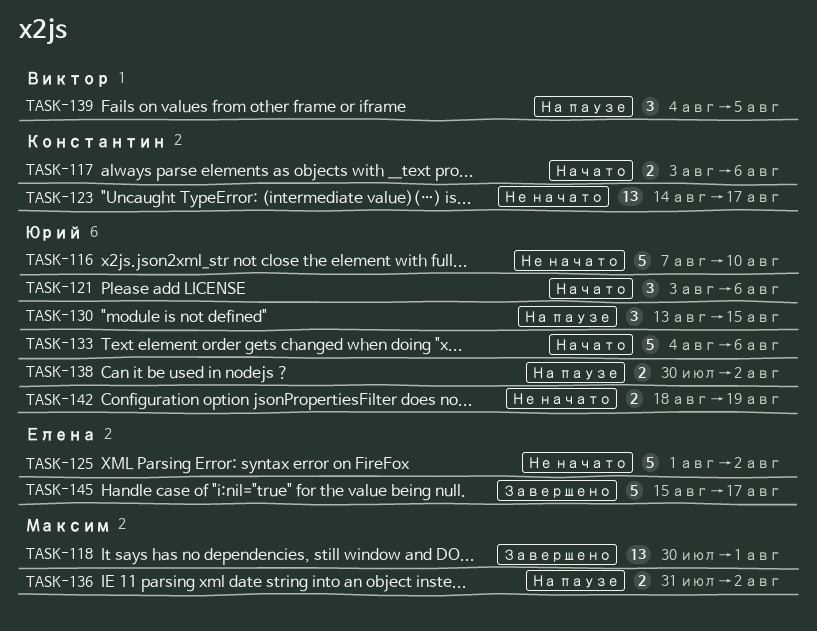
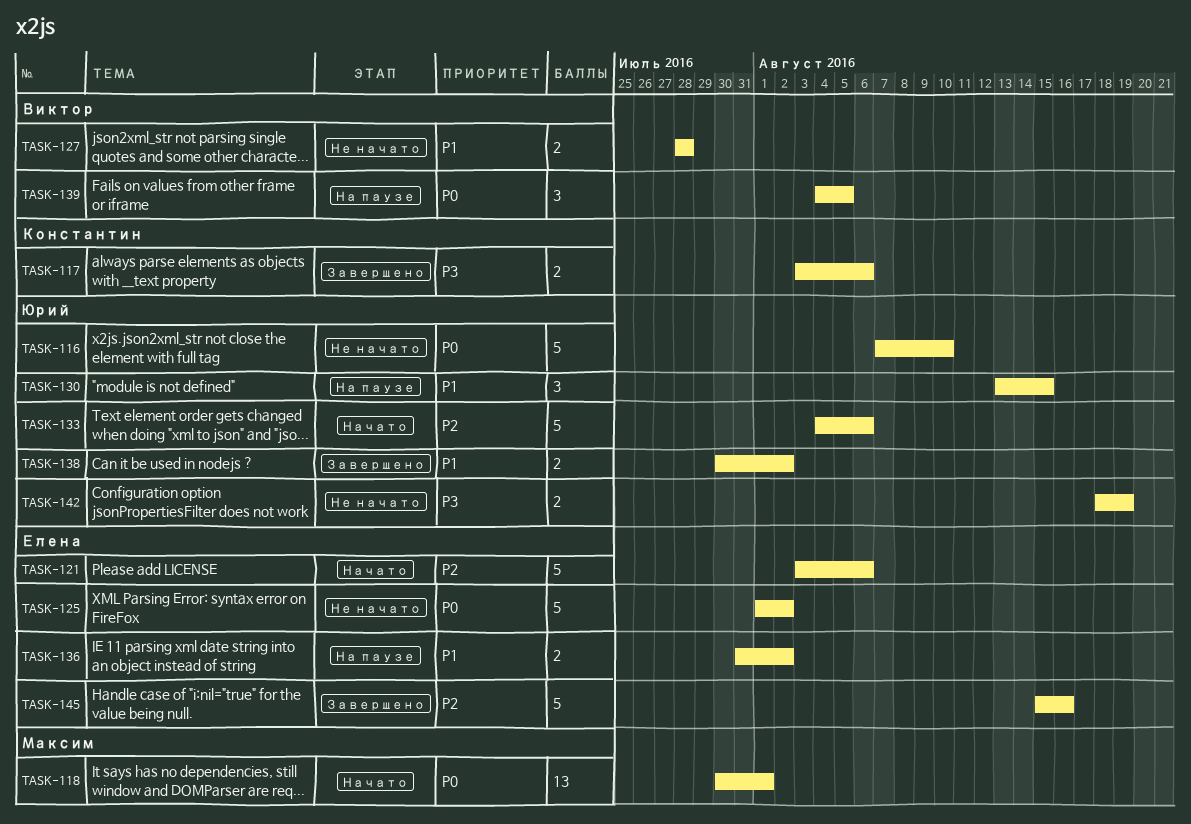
TASK-117, status: Начато -> Завершено
TASK-118, status: Завершено -> Начато
TASK-121, owner: Юрий -> Елена
TASK-121, estimate: 3 -> 5
TASK-123: present -> none
TASK-127: none -> present
TASK-136, owner: Максим -> Елена
TASK-138, status: На паузе -> Завершено
TASK-145, due: Aug 17 -> Aug 16

